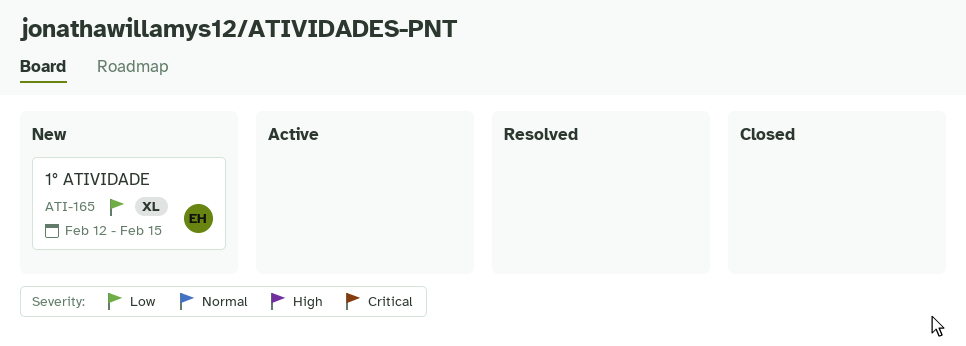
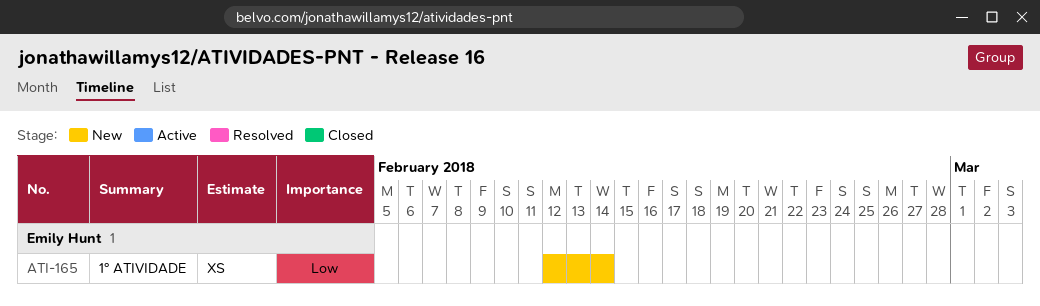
ATI-165, estimate: XL -> XS
ATI-165, due: Feb 15 -> Feb 14

